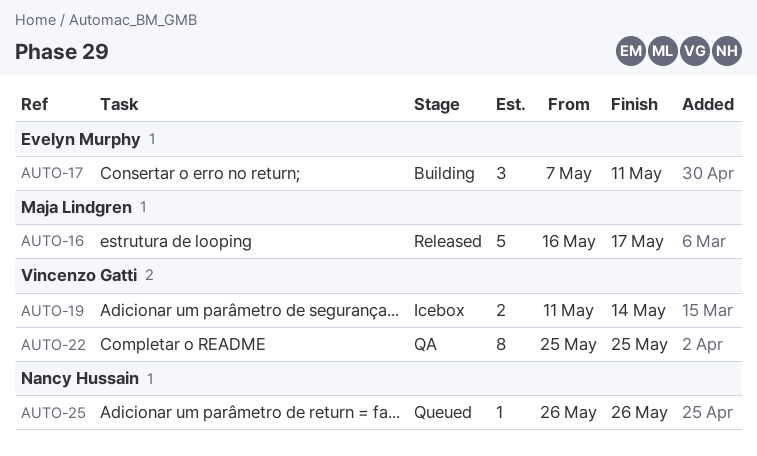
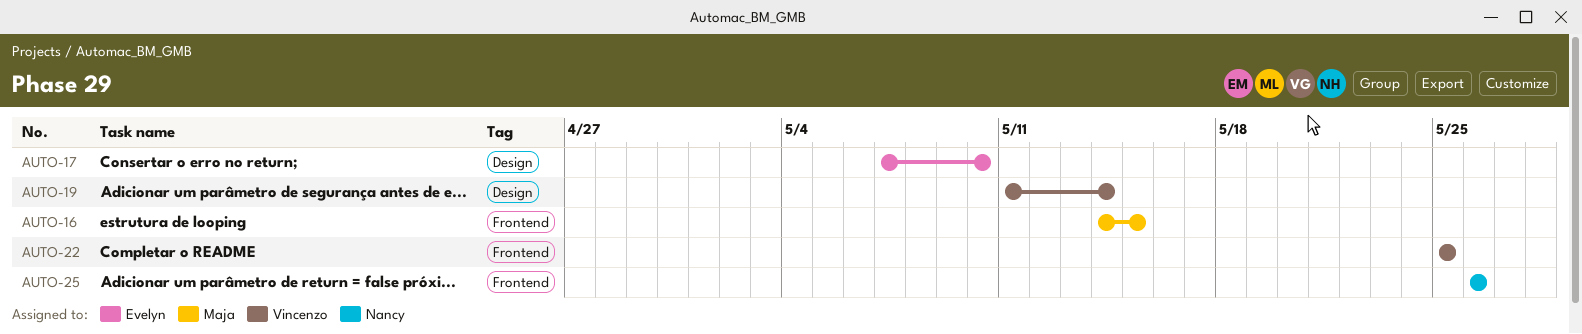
AUTO-16, start: May 16 -> May 14
AUTO-16, due: May 17 -> May 15
AUTO-17, due: May 11 -> May 10

